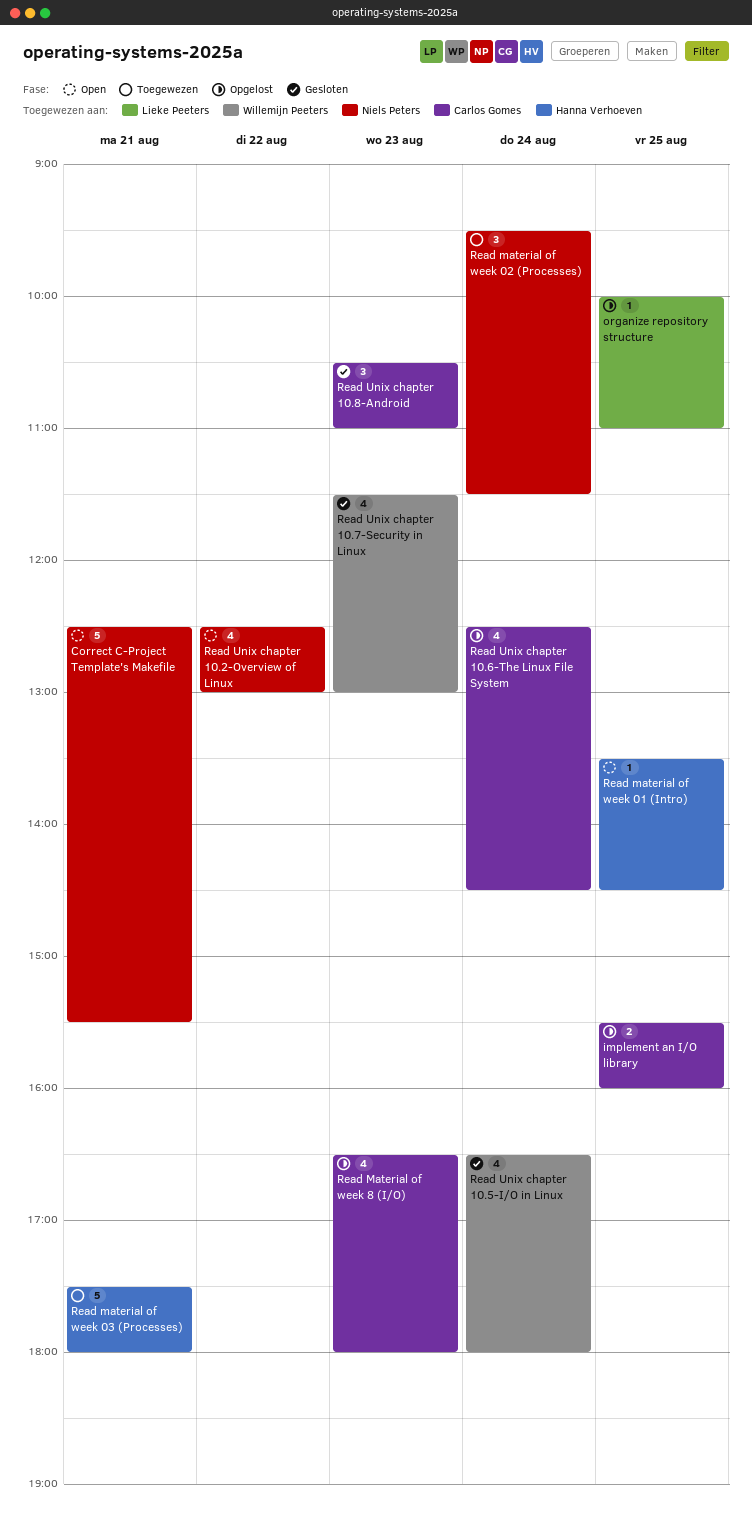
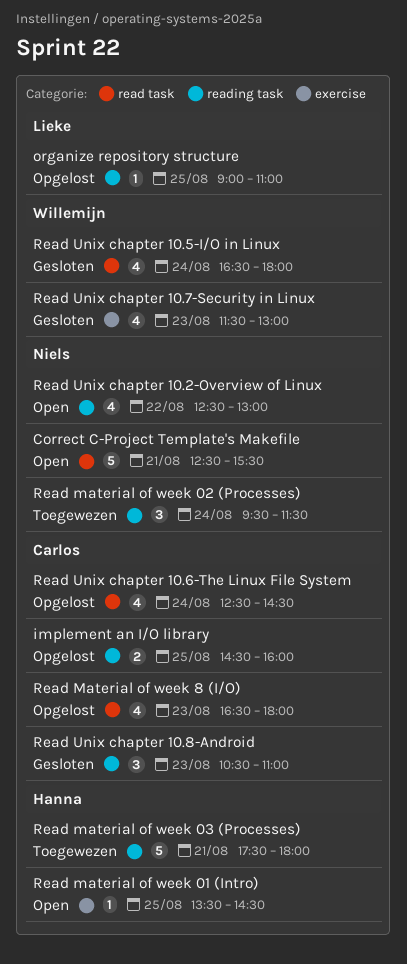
implement an I/O library, begins: 15:30 -> 14:30
organize repository structure, begins: 10:00 -> 09:00

